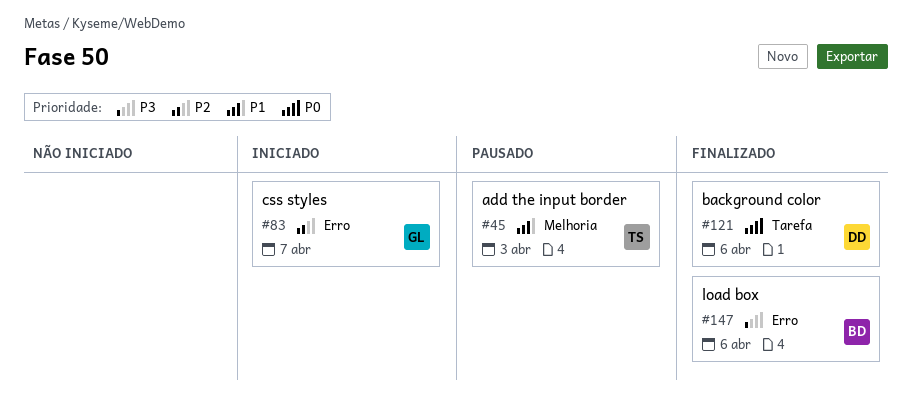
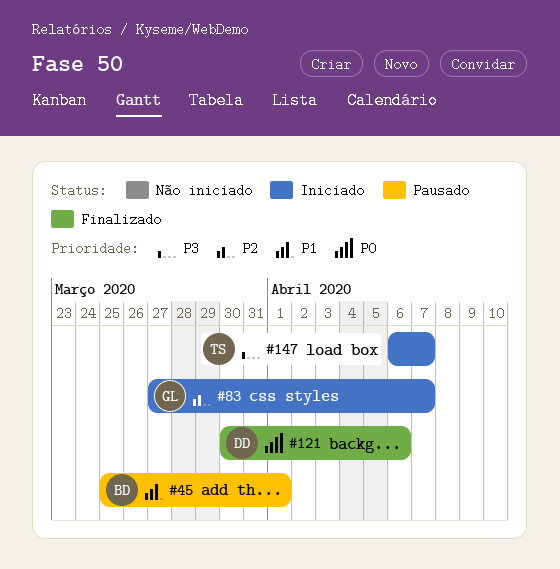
#45, owner: TS -> BD
#45, due: Apr 3 -> Apr 1
#147, status: Finalizado -> Iniciado
#147, owner: BD -> TS
#147, due: Apr 6 -> Apr 7

